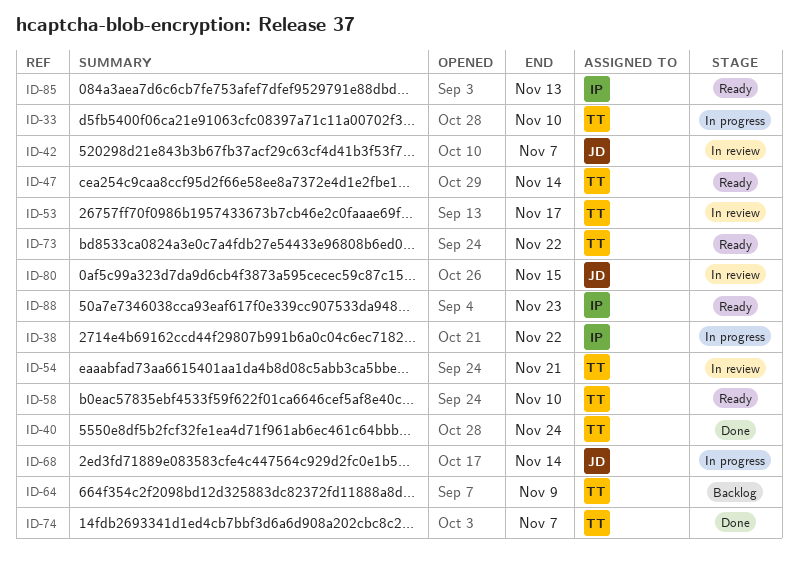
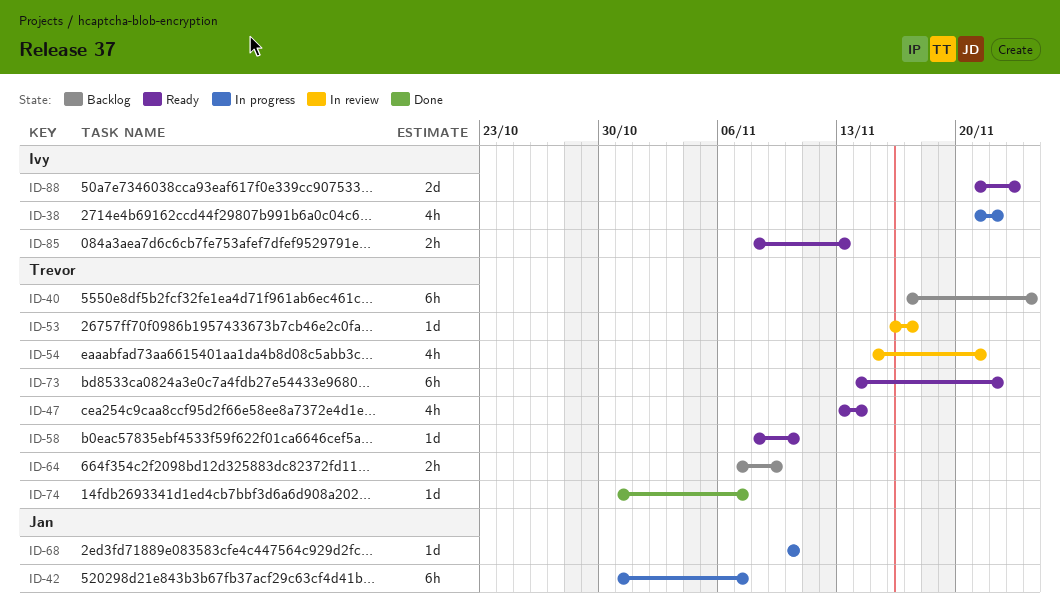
ID-33: present -> none
ID-40, status: Done -> Backlog
ID-42, status: In review -> In progress
ID-68, due: Nov 14 -> Nov 10
ID-80: present -> none

